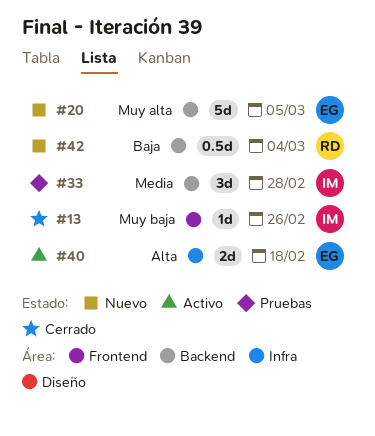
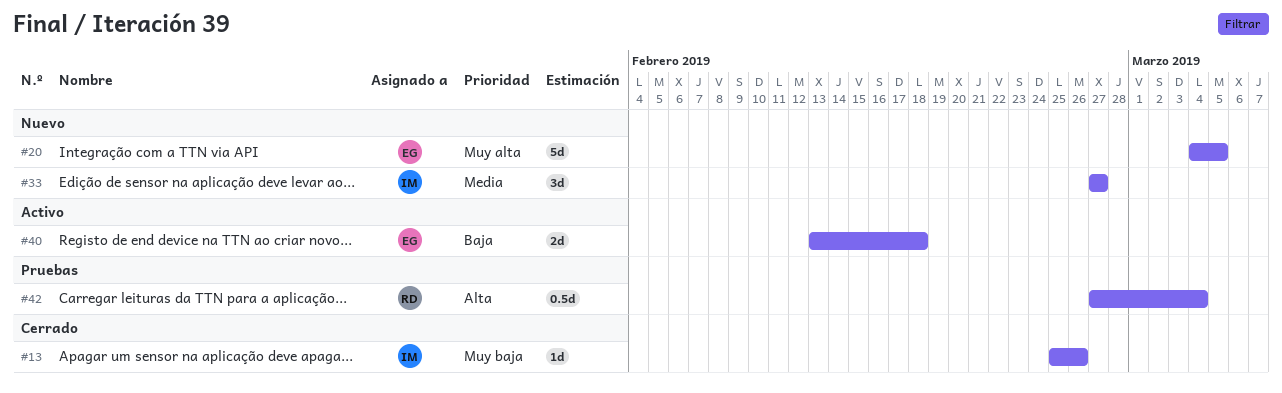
#33, status: Pruebas -> Nuevo
#33, due: Feb 28 -> Feb 27
#40, priority: Alta -> Baja
#42, status: Nuevo -> Pruebas
#42, priority: Baja -> Alta

